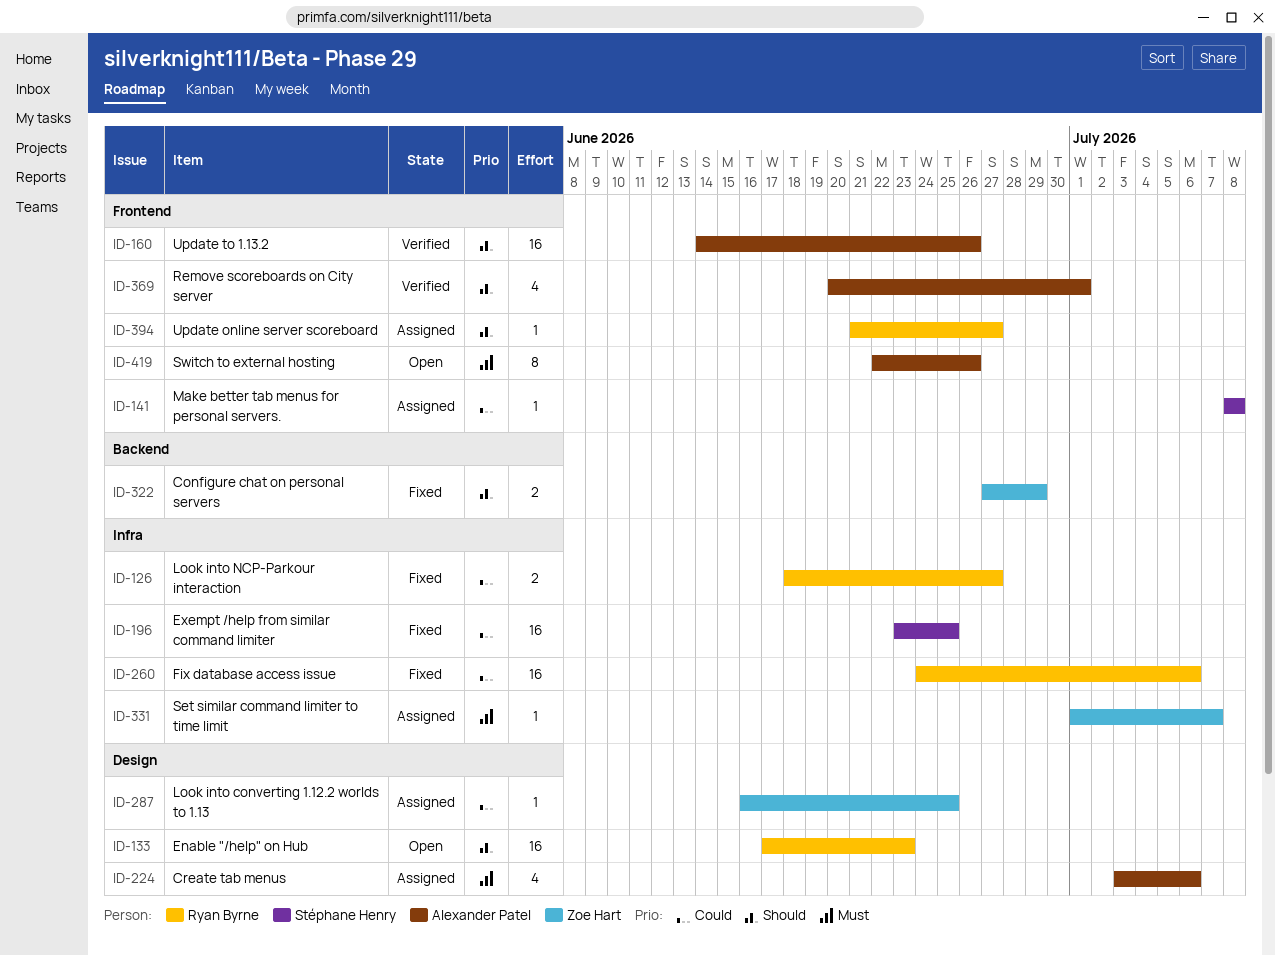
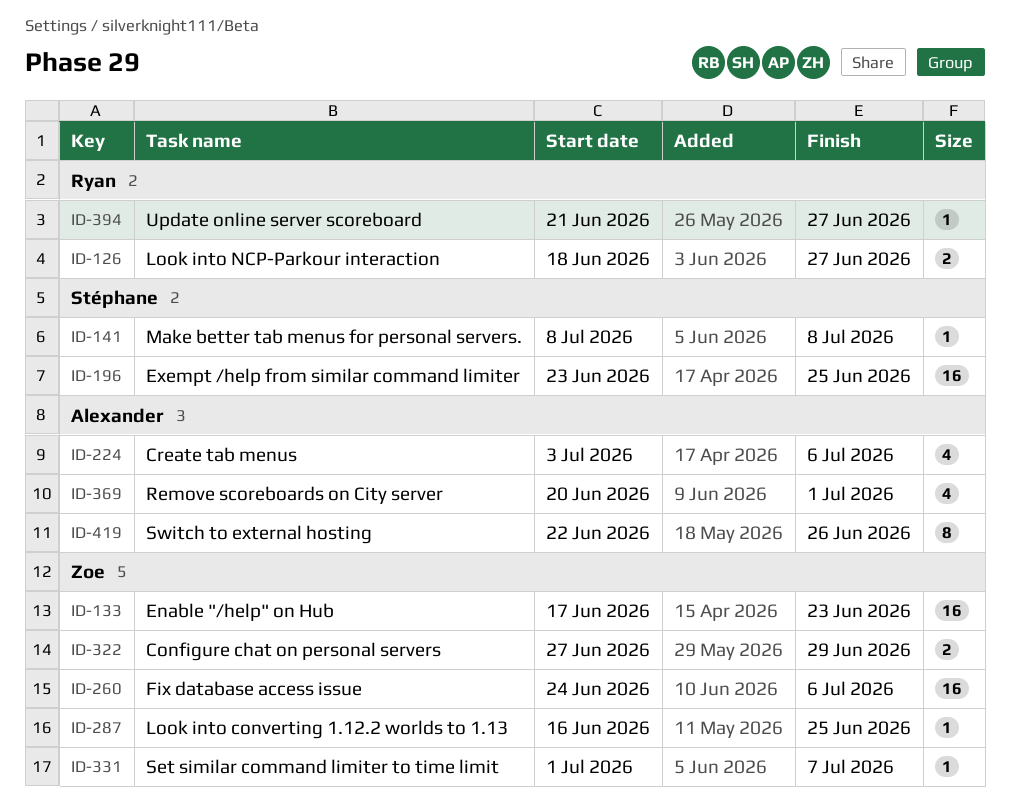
ID-133, owner: Ryan Byrne -> Zoe Hart
ID-160: present -> none
ID-260, owner: Ryan Byrne -> Zoe Hart

